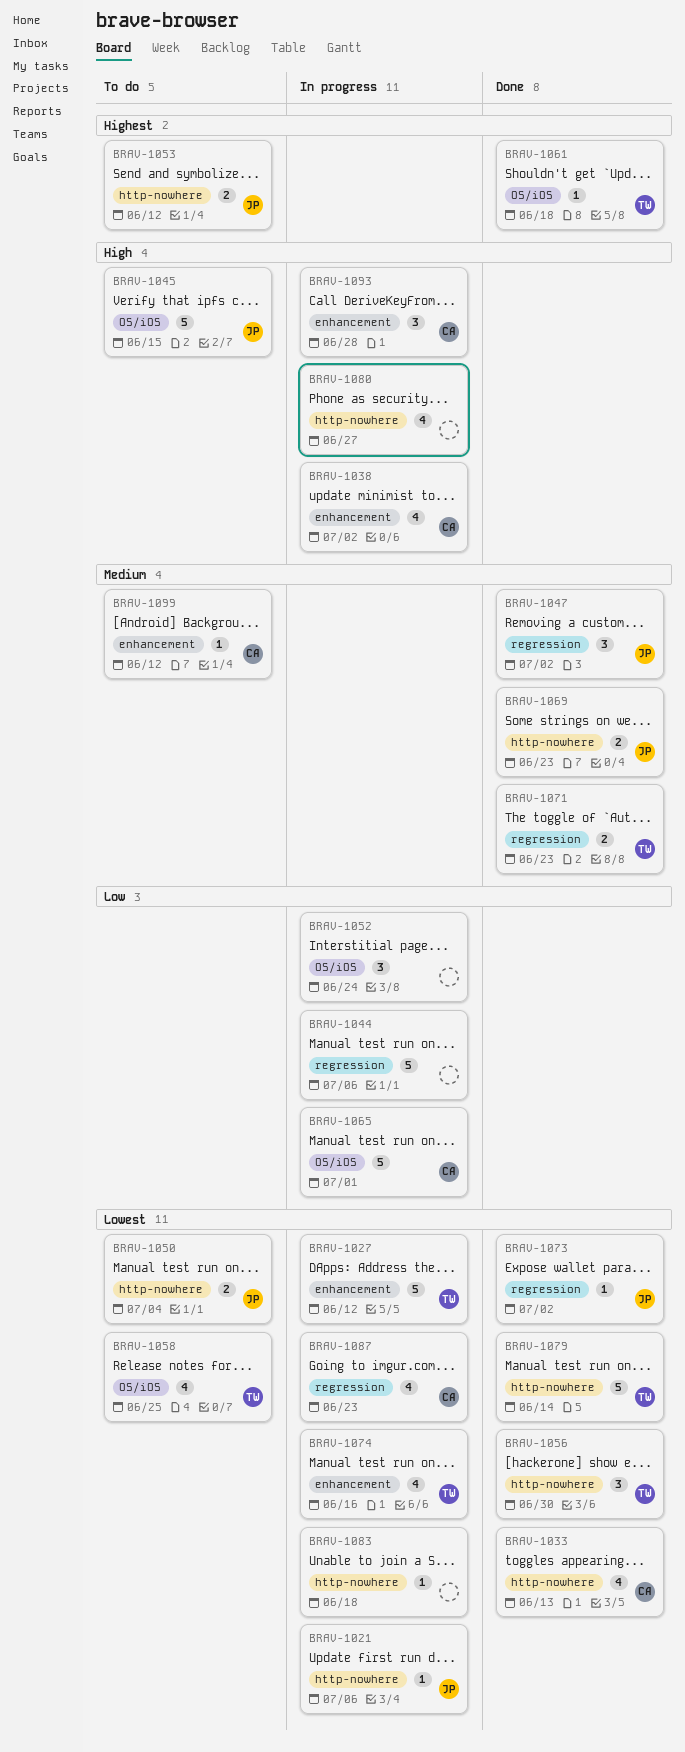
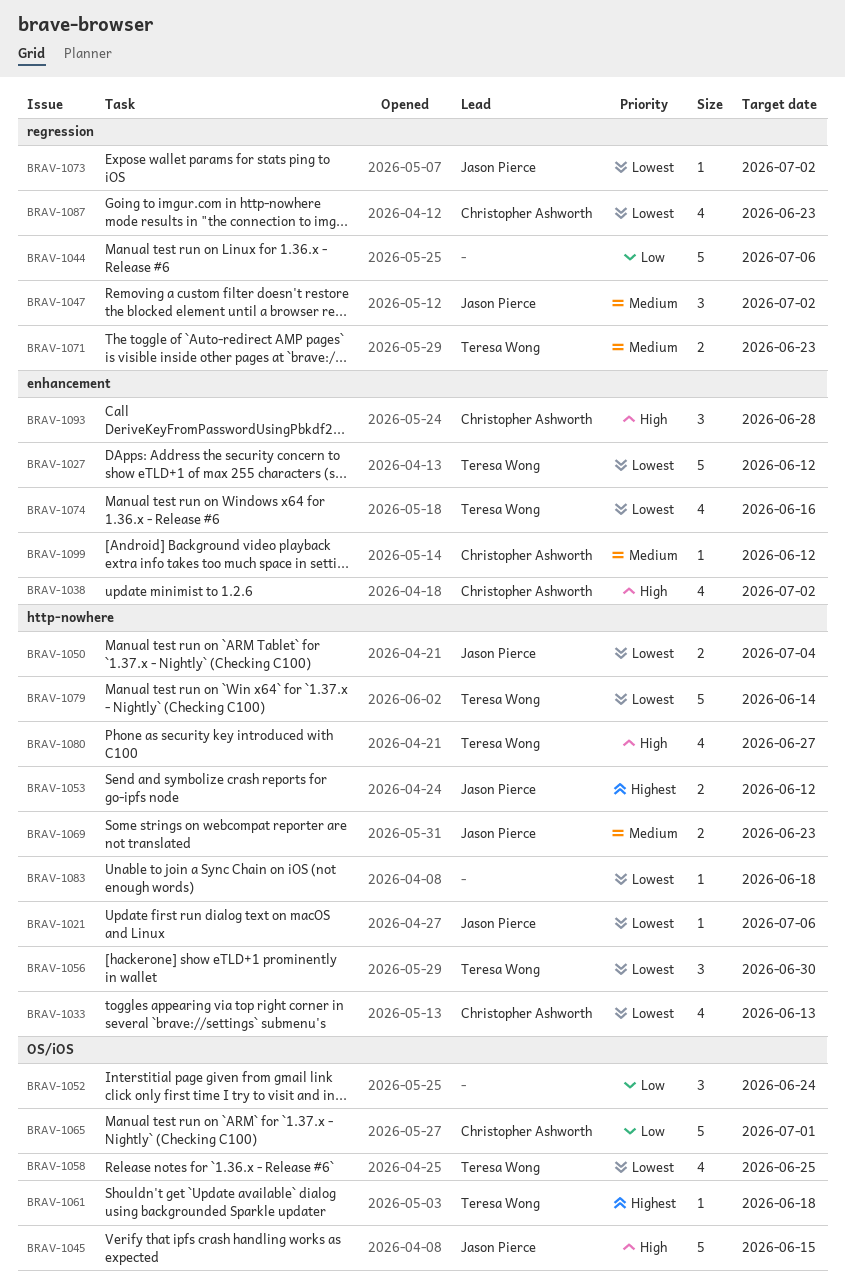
BRAV-1080, owner: none -> Teresa Wong

